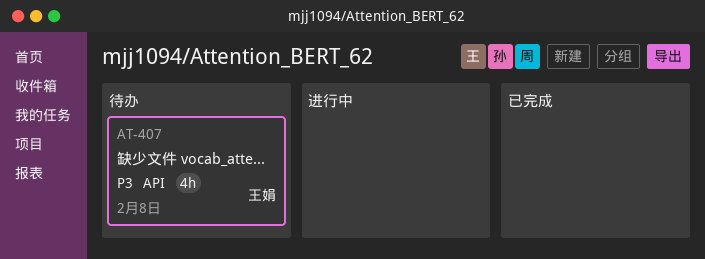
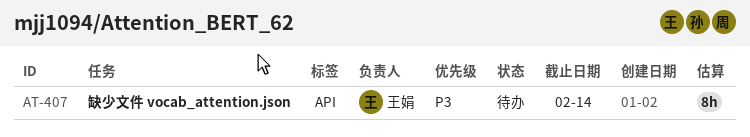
AT-407, estimate: 4h -> 8h
AT-407, due: Feb 8 -> Feb 14

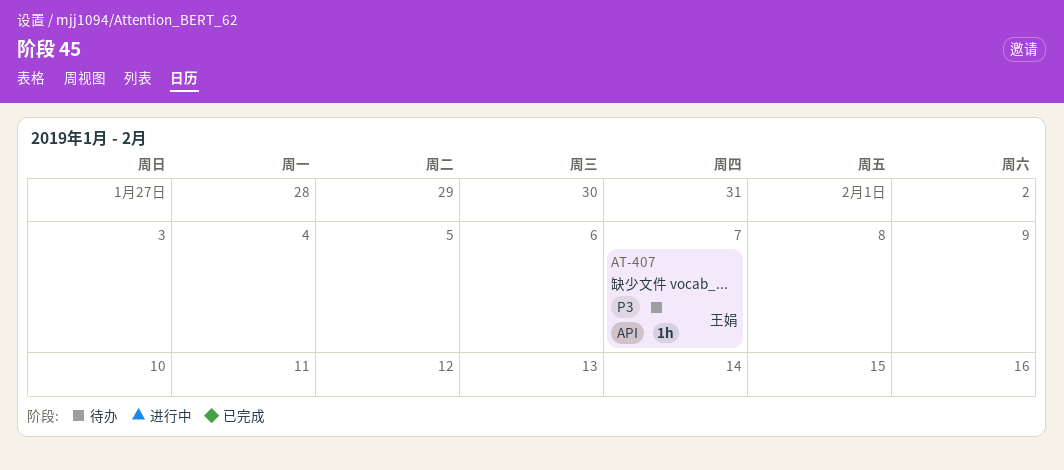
AT-407, estimate: 8h -> 1h
AT-407, due: Feb 14 -> Feb 7

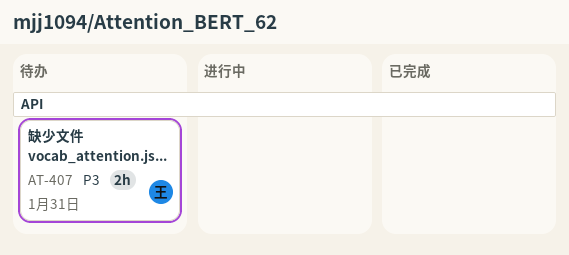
AT-407, estimate: 1h -> 2h
AT-407, due: Feb 7 -> Jan 31

